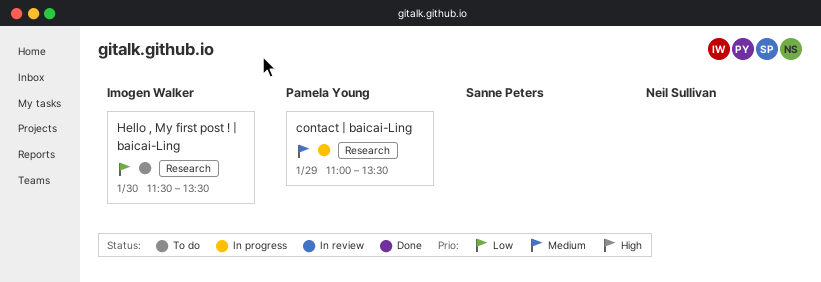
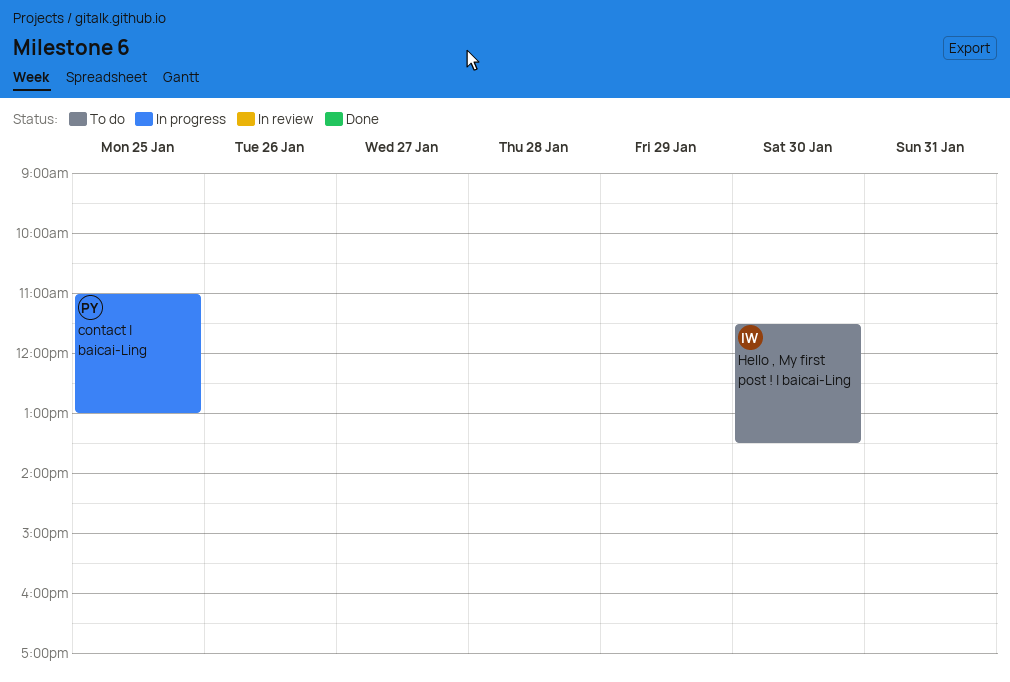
contact | baicai-Ling, day: Jan 29 -> Jan 25
contact | baicai-Ling, ends: 13:30 -> 13:00

